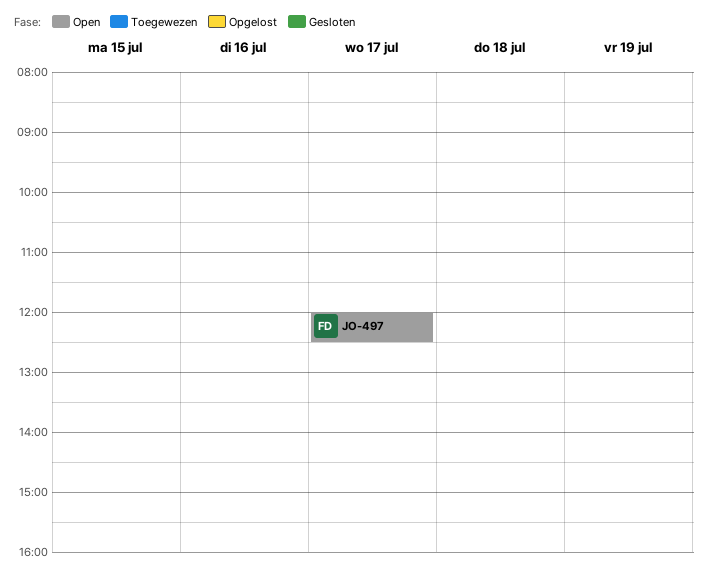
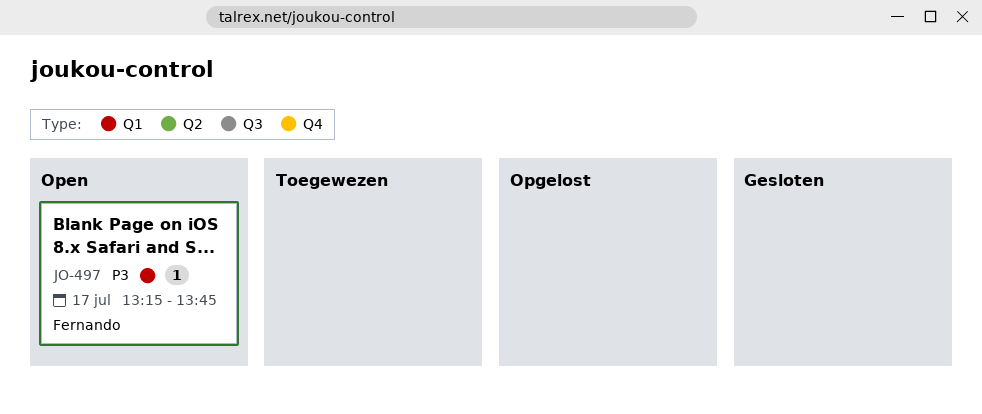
JO-497, begins: 12:00 -> 13:15
JO-497, ends: 12:30 -> 13:45

